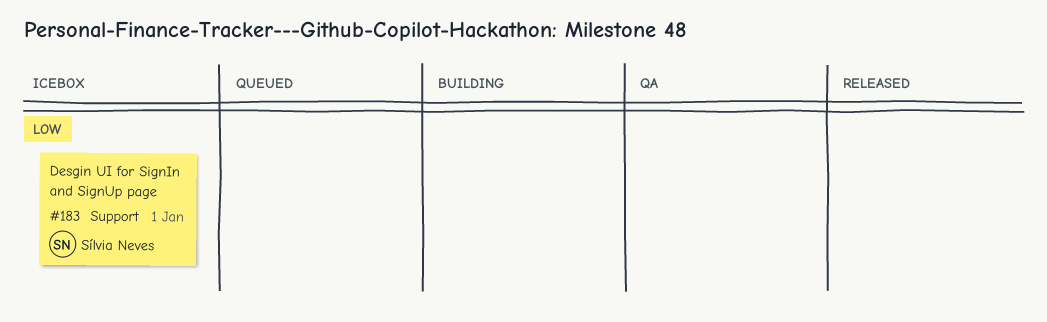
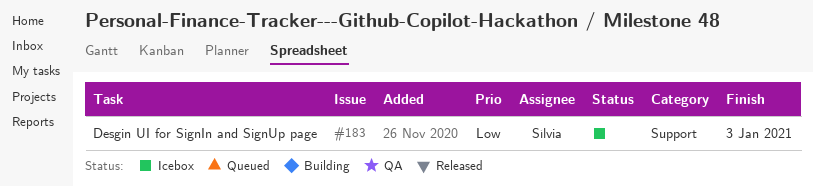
#183, due: Jan 1 -> Jan 3

